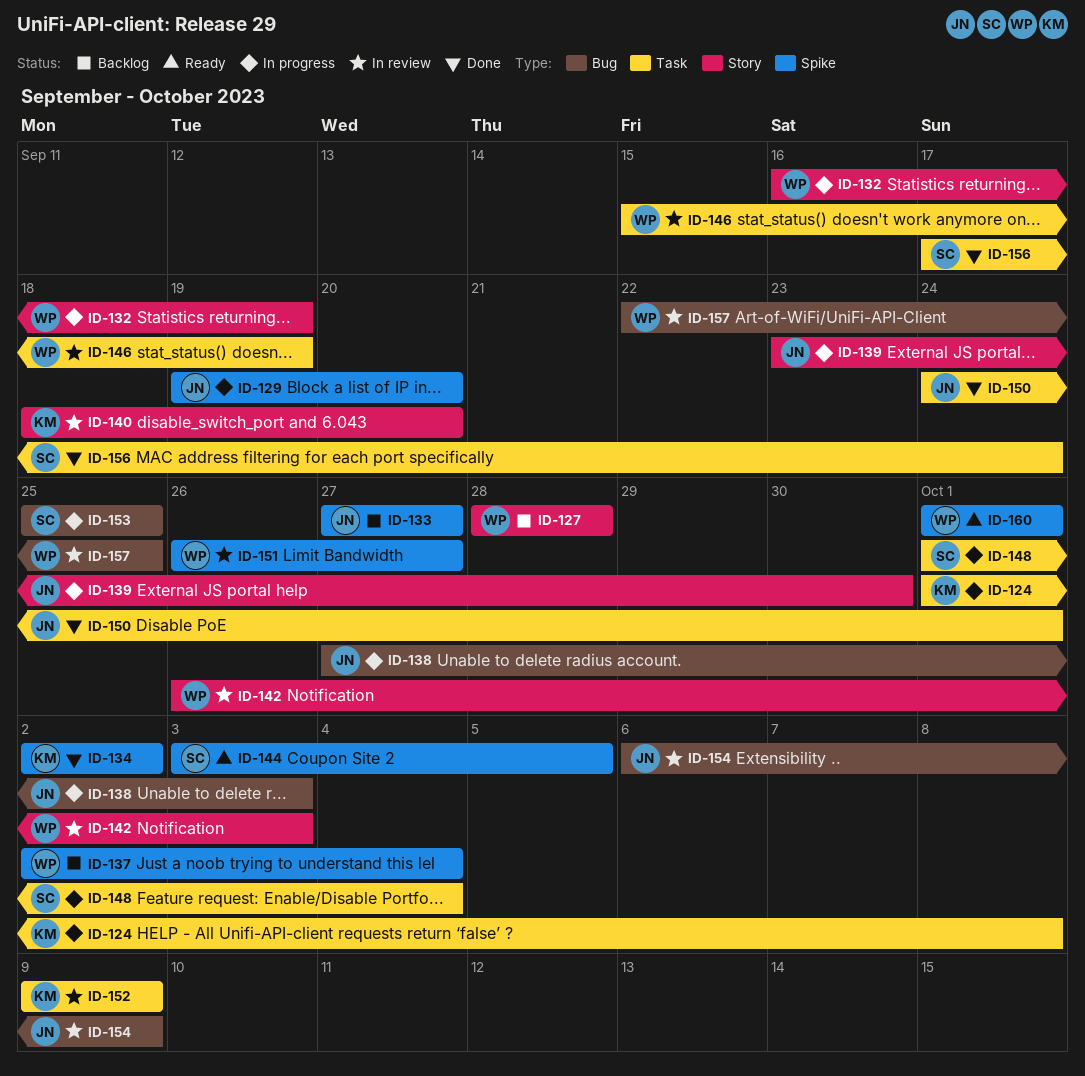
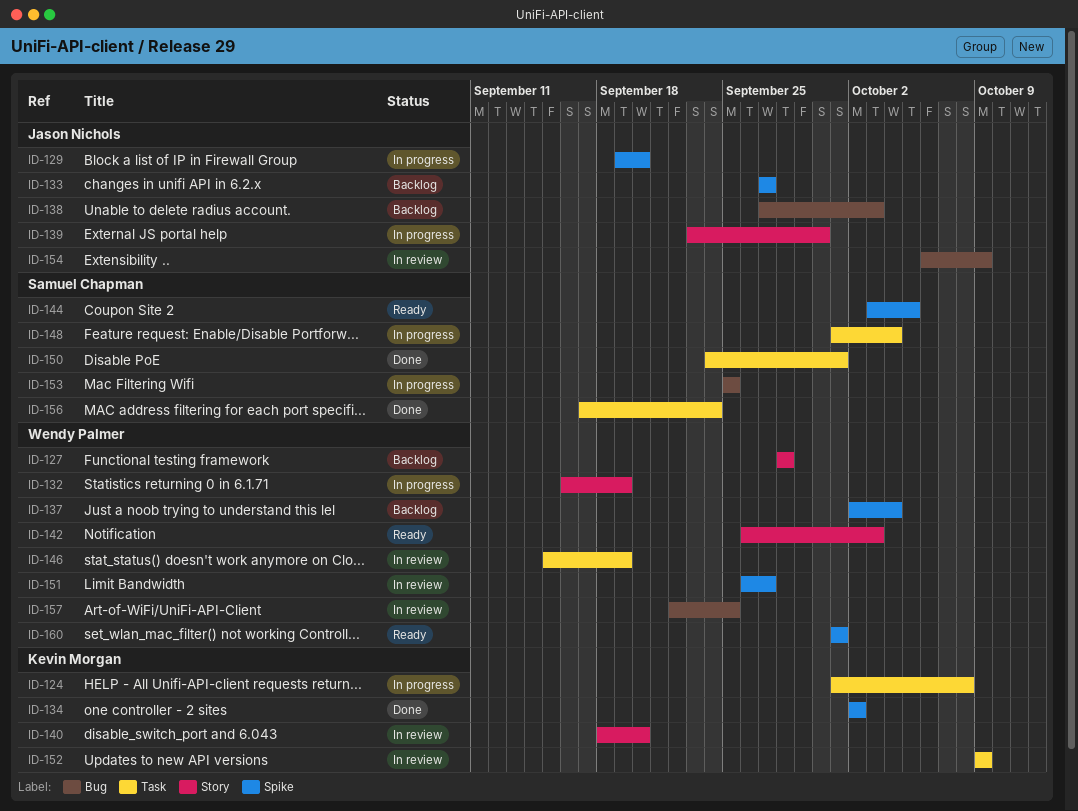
ID-138, status: In progress -> Backlog
ID-142, status: In review -> Ready
ID-150, owner: Jason Nichols -> Samuel Chapman

